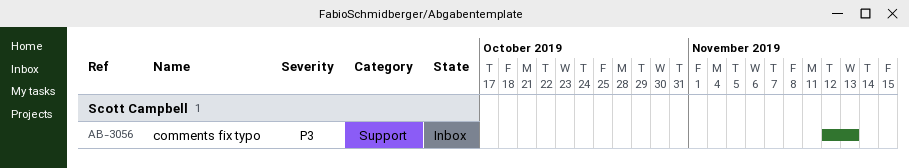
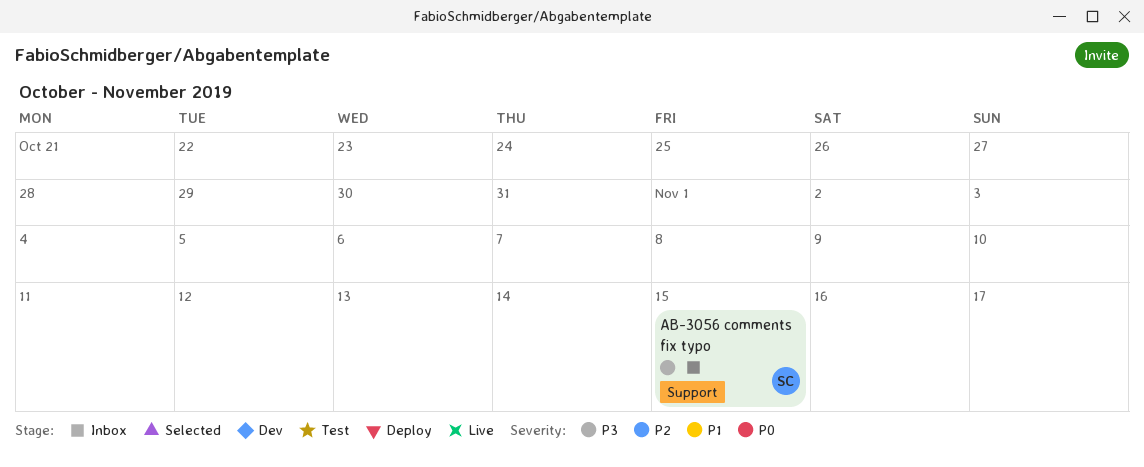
AB-3056, due: Nov 13 -> Nov 15

